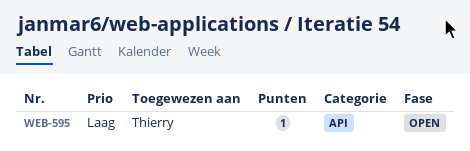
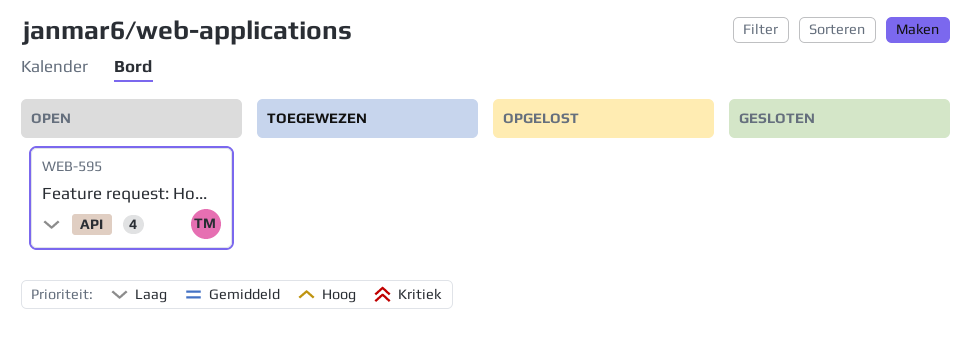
WEB-595, estimate: 1 -> 4

